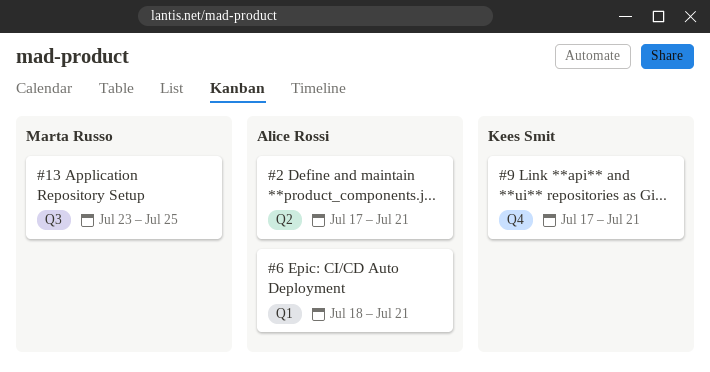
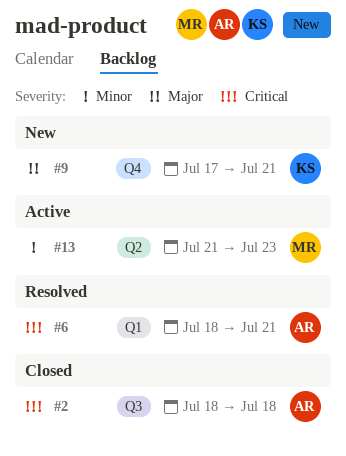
#2, label: Q2 -> Q3
#2, start: Jul 17 -> Jul 18
#2, due: Jul 21 -> Jul 18
#13, label: Q3 -> Q2
#13, start: Jul 23 -> Jul 21
#13, due: Jul 25 -> Jul 23

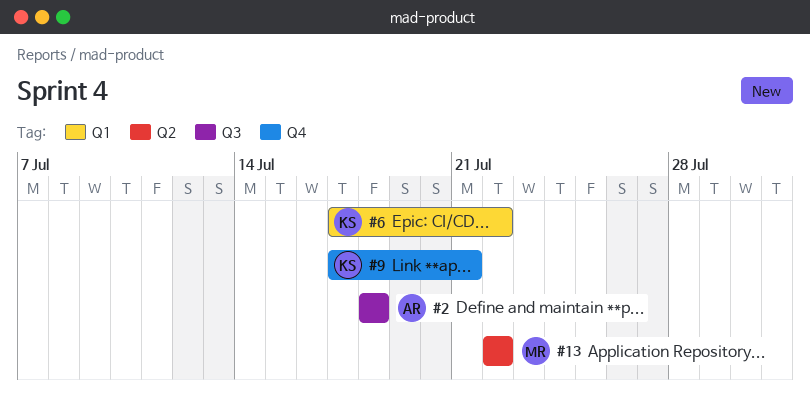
#6, owner: AR -> KS
#6, start: Jul 18 -> Jul 17
#6, due: Jul 21 -> Jul 22
#13, start: Jul 21 -> Jul 22
#13, due: Jul 23 -> Jul 22

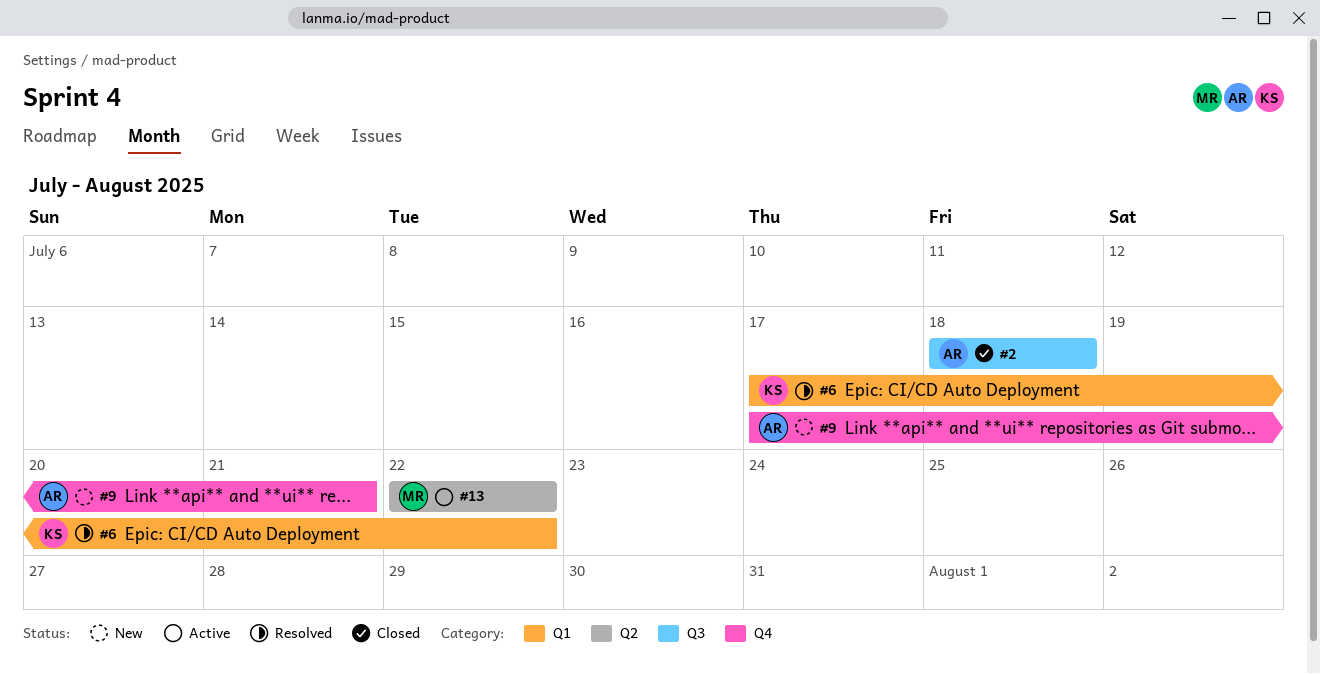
#9, owner: KS -> AR

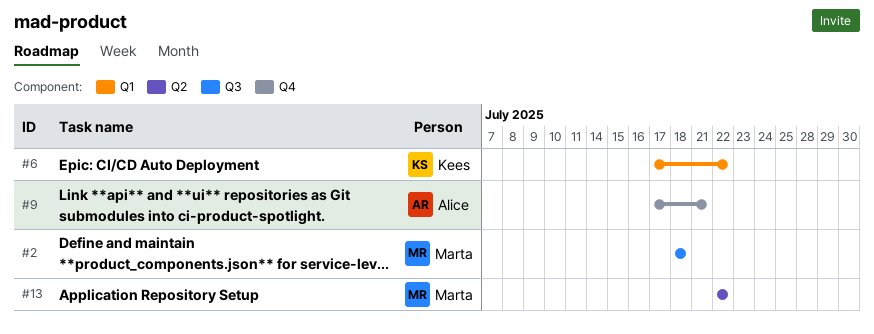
#2, owner: Alice -> Marta

